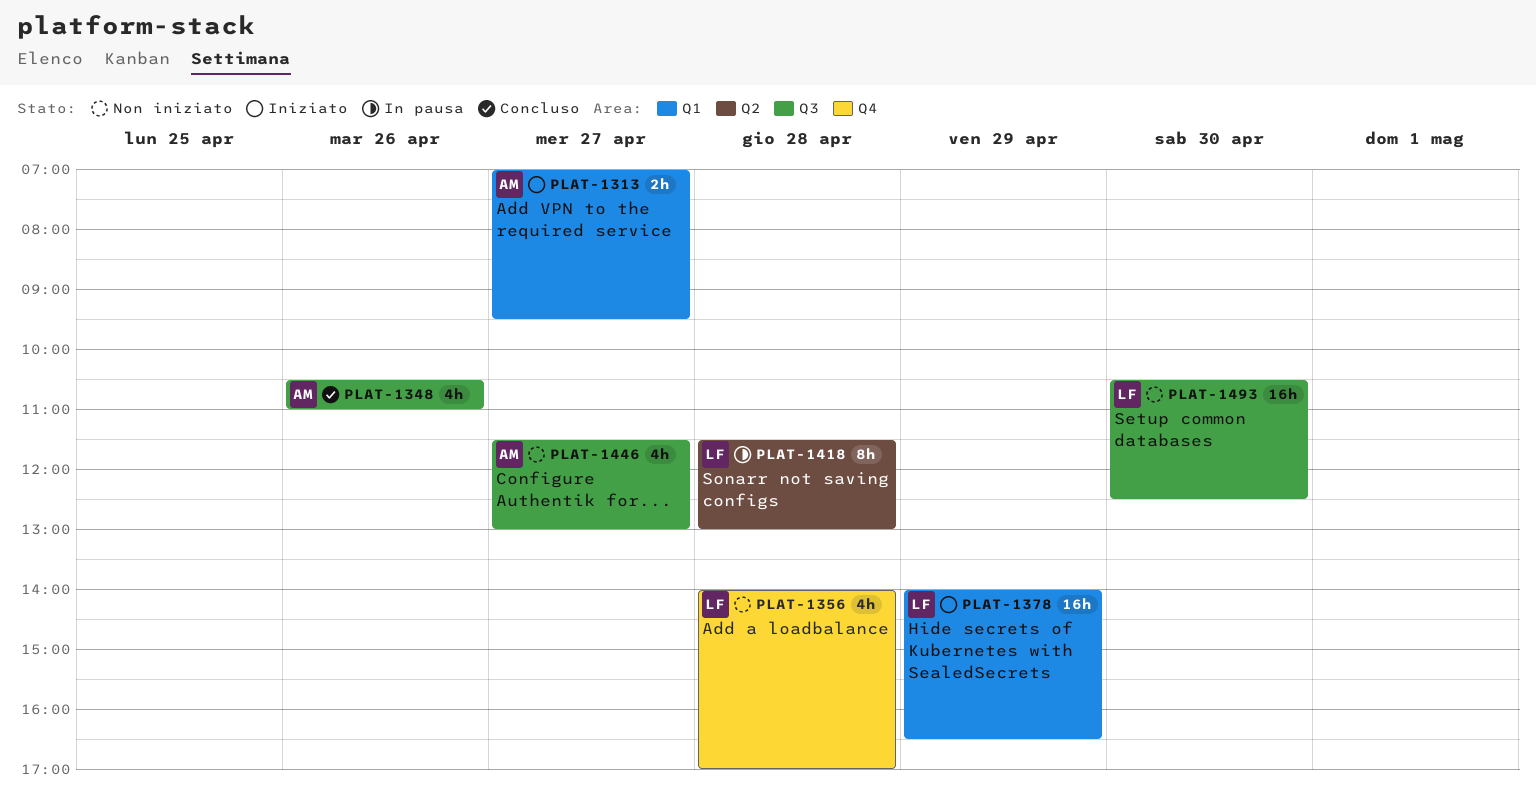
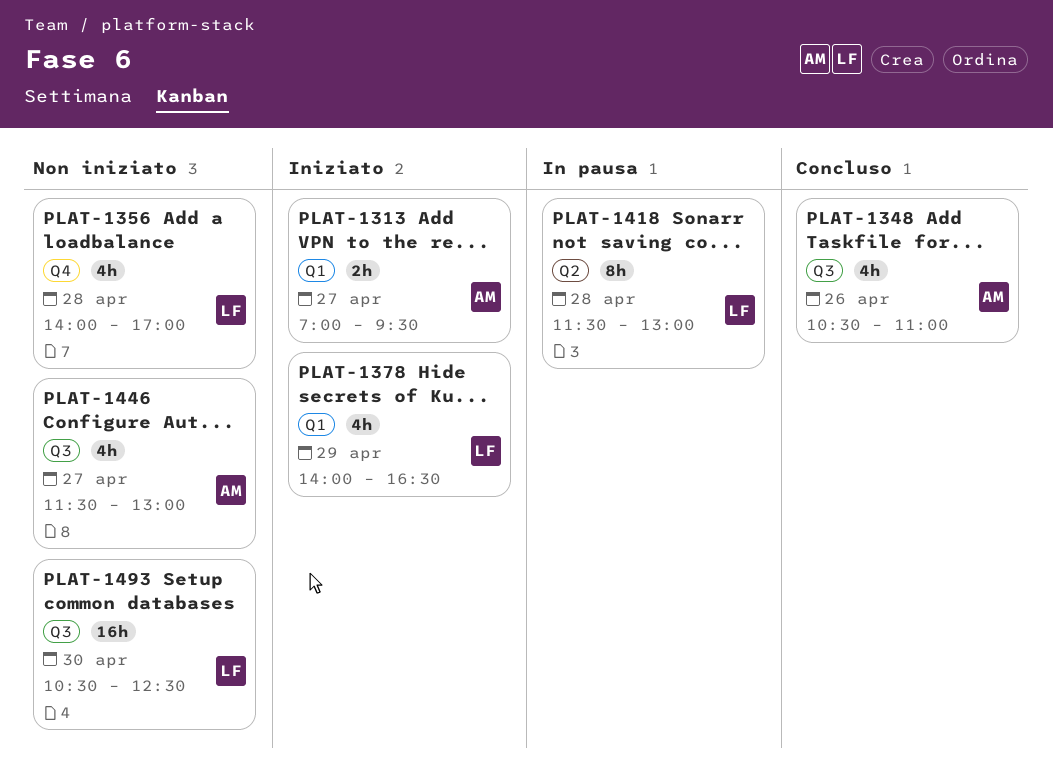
PLAT-1378, estimate: 16h -> 4h

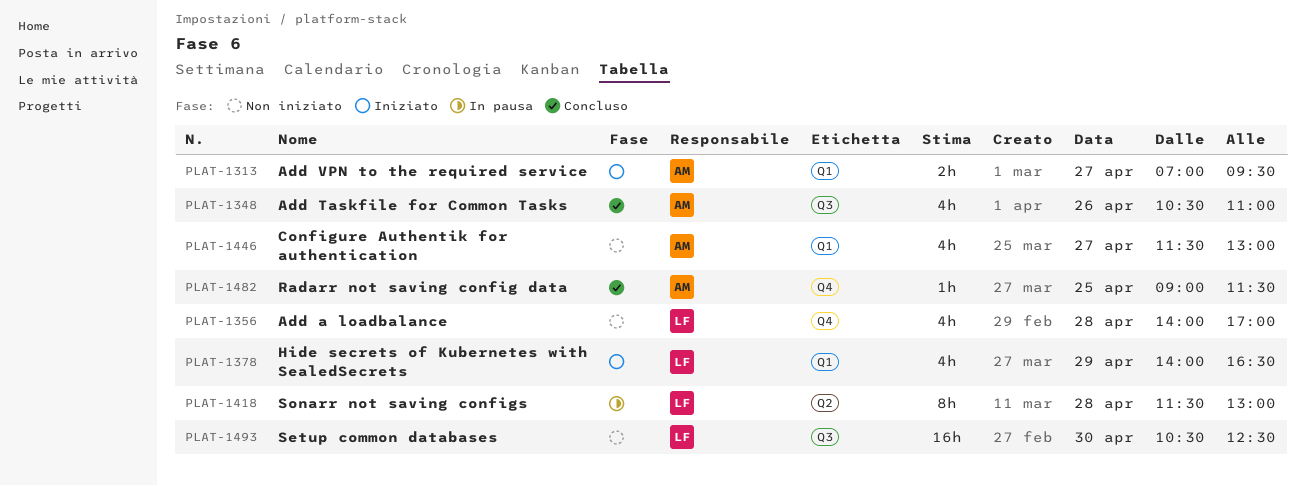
PLAT-1446, label: Q3 -> Q1
PLAT-1482: none -> present

